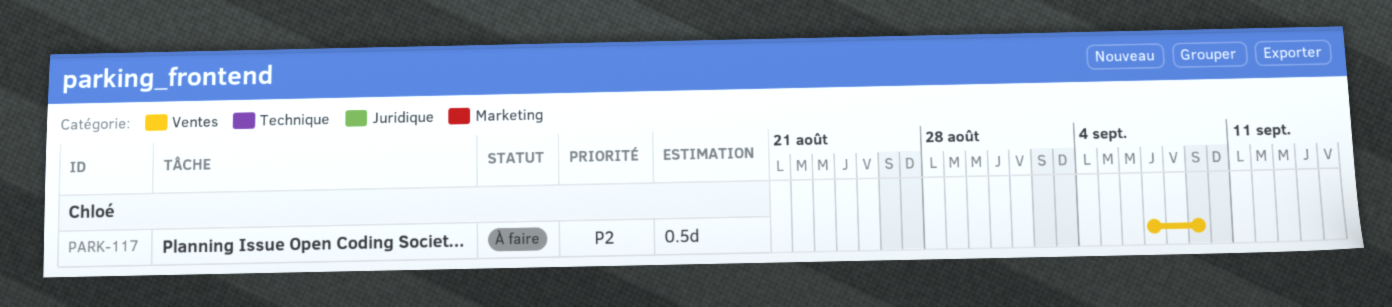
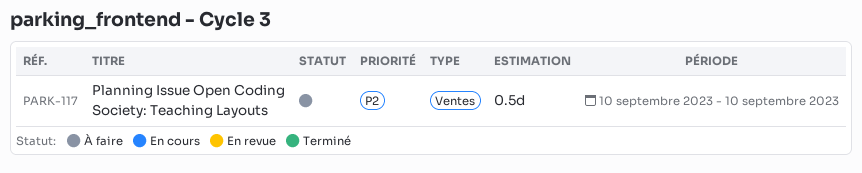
PARK-117, start: Sep 7 -> Sep 10
PARK-117, due: Sep 9 -> Sep 10

